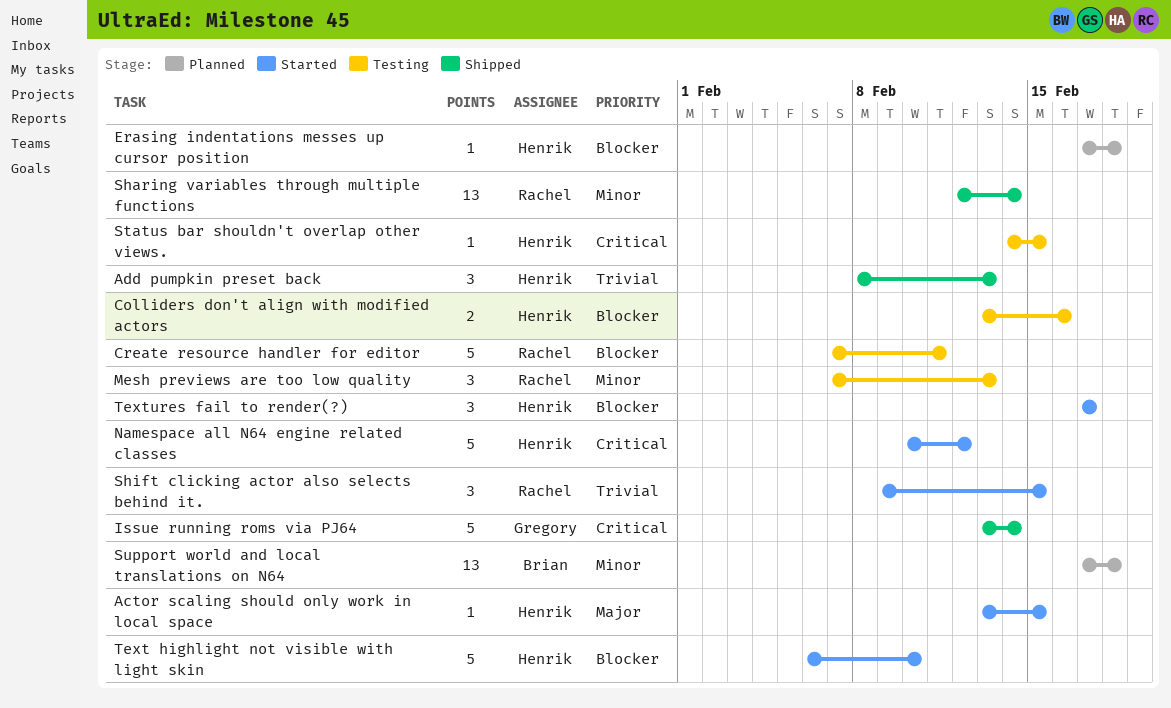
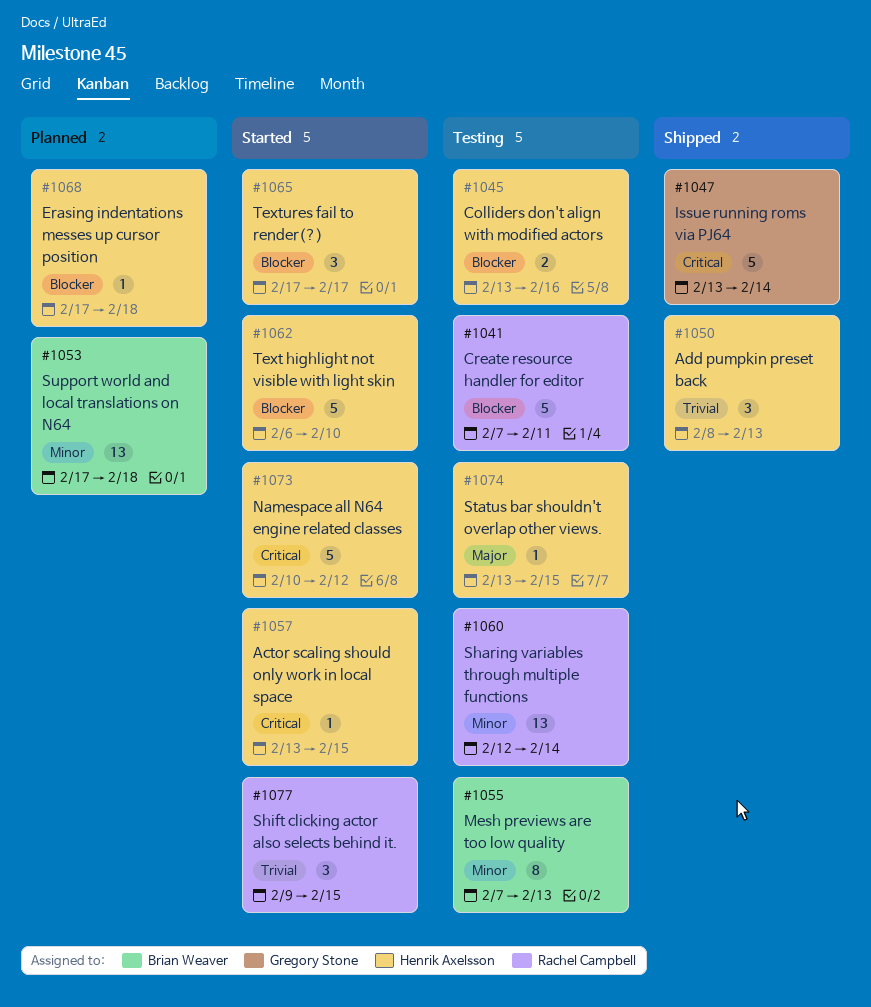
Actor scaling should only work in local space, priority: Major -> Critical
Mesh previews are too low quality, owner: Rachel Campbell -> Brian Weaver
Mesh previews are too low quality, estimate: 3 -> 8
Sharing variables through multiple functions, status: Shipped -> Testing
Status bar shouldn't overlap other views., priority: Critical -> Major
Status bar shouldn't overlap other views., start: Feb 14 -> Feb 13

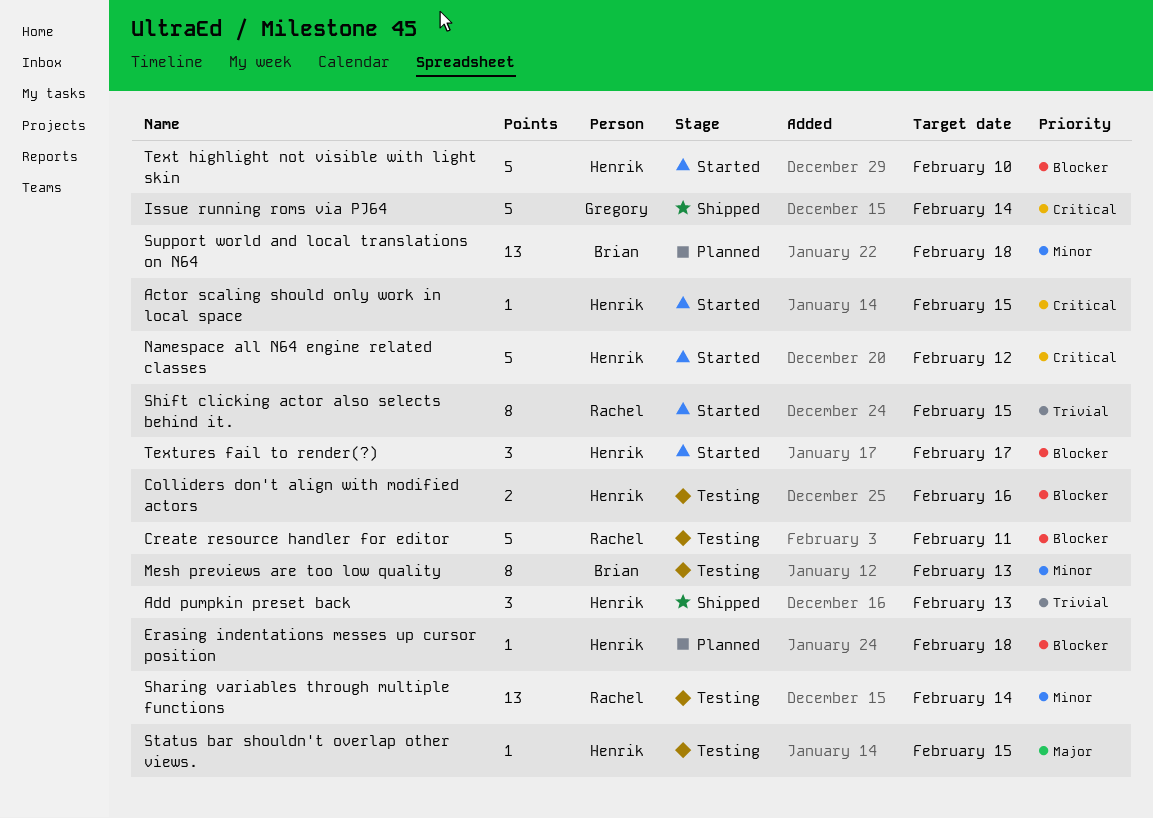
Shift clicking actor also selects behind it., estimate: 3 -> 8

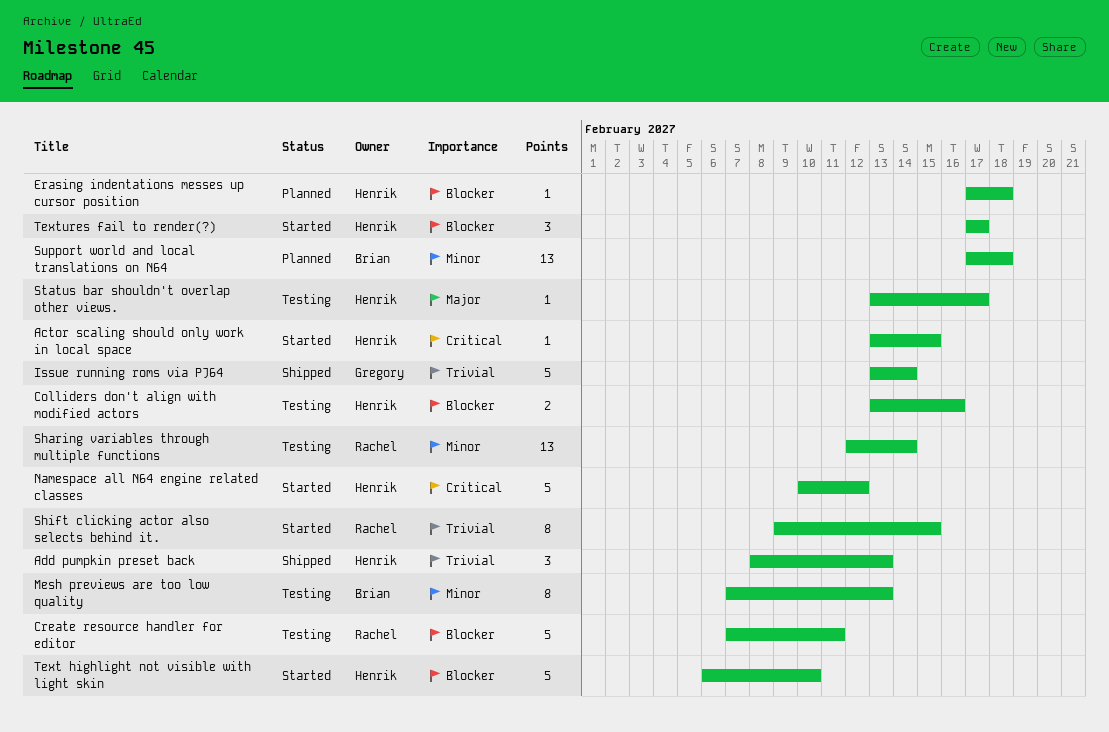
Issue running roms via PJ64, priority: Critical -> Trivial
Status bar shouldn't overlap other views., due: Feb 15 -> Feb 17

